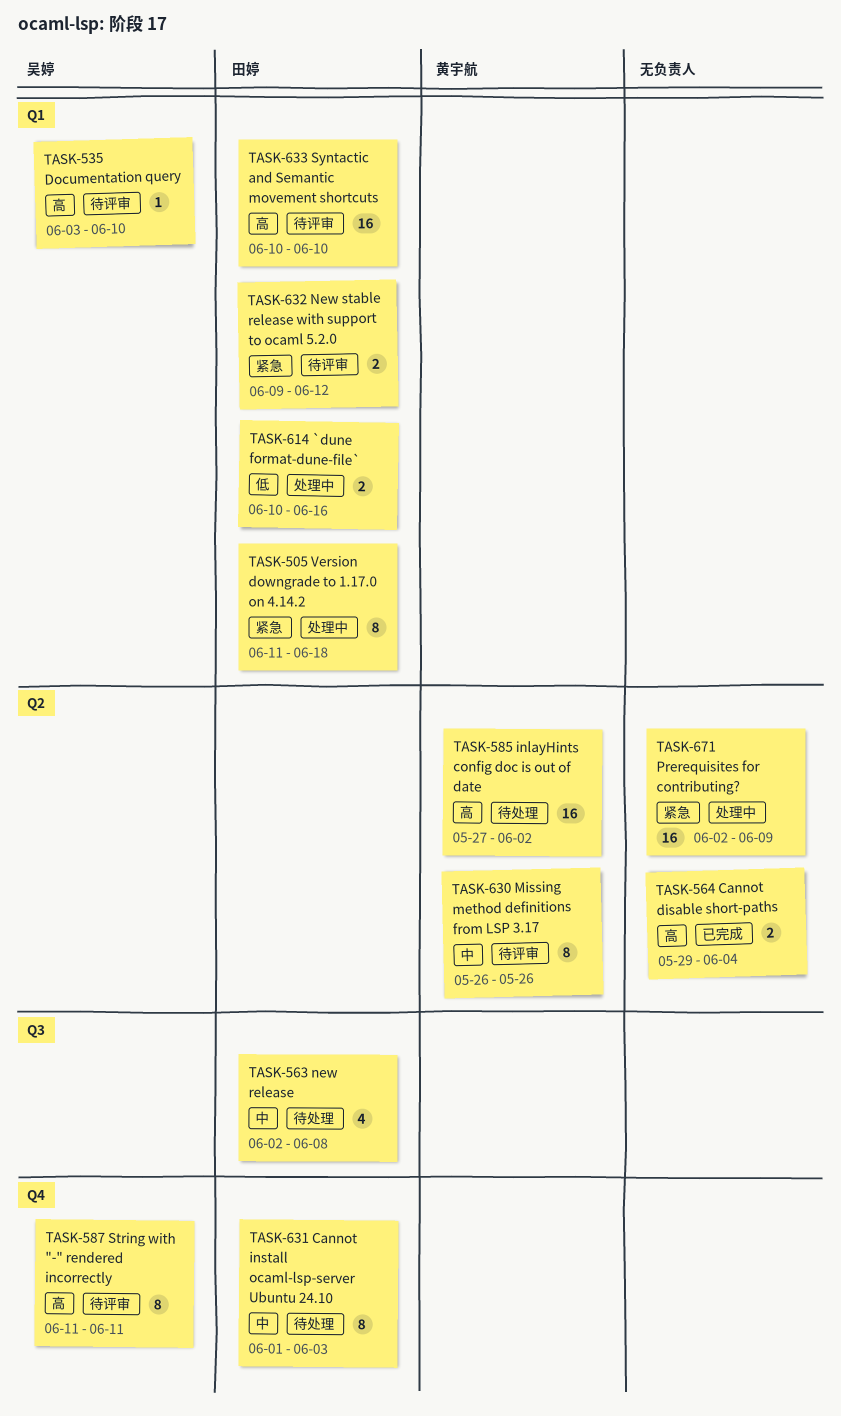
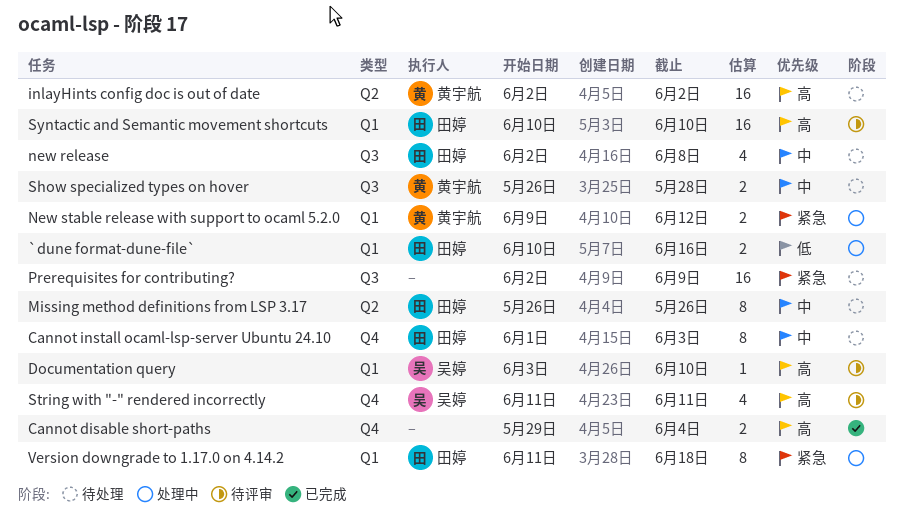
Cannot disable short-paths, label: Q2 -> Q4
inlayHints config doc is out of date, start: May 27 -> Jun 2
Missing method definitions from LSP 3.17, status: 待评审 -> 待处理
Missing method definitions from LSP 3.17, owner: 黄宇航 -> 田婷
New stable release with support to ocaml 5.2.0, status: 待评审 -> 处理中
New stable release with support to ocaml 5.2.0, owner: 田婷 -> 黄宇航
Prerequisites for contributing?, status: 处理中 -> 待处理
Prerequisites for contributing?, label: Q2 -> Q3
Show specialized types on hover: none -> present
String with "-" rendered incorrectly, estimate: 8 -> 4

